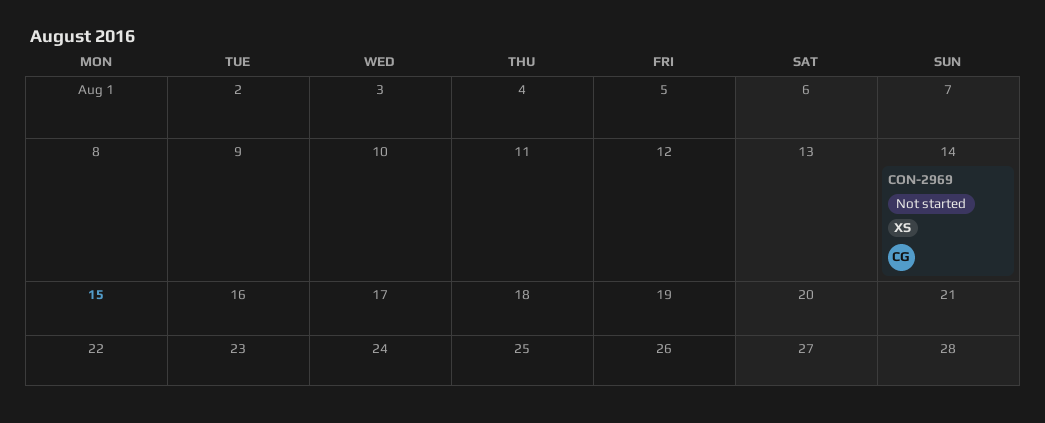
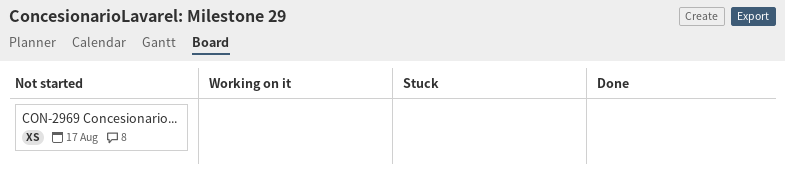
CON-2969, due: Aug 14 -> Aug 17

